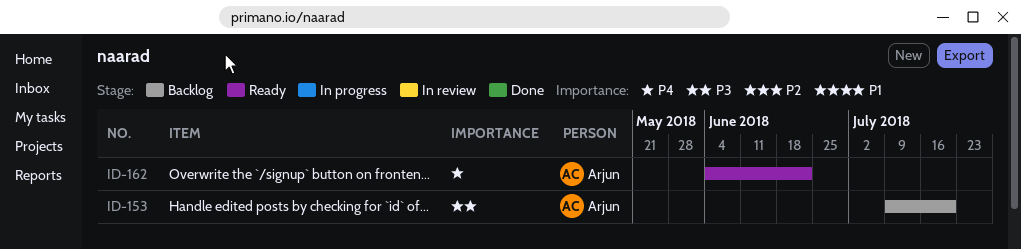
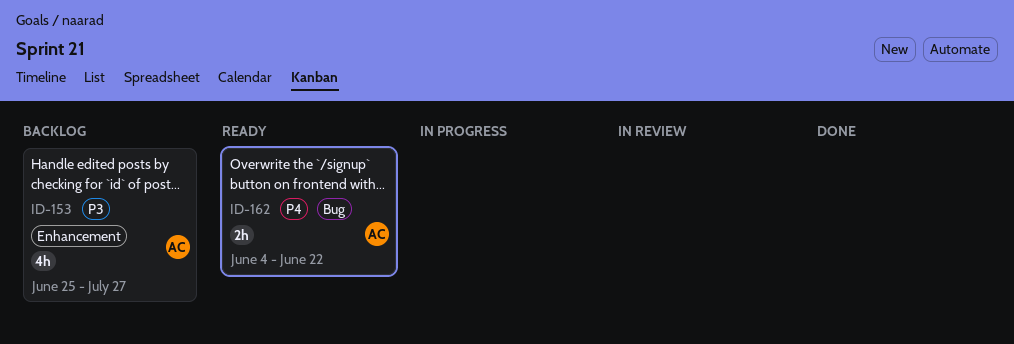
ID-153, start: Jul 9 -> Jun 25
ID-153, due: Jul 20 -> Jul 27

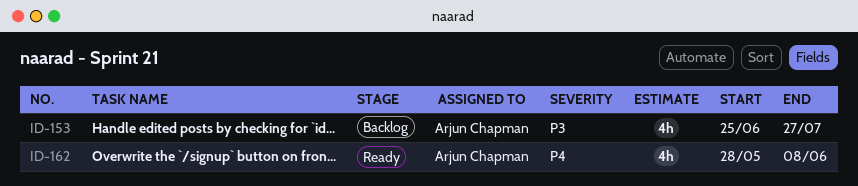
ID-162, estimate: 2h -> 4h
ID-162, start: Jun 4 -> May 28
ID-162, due: Jun 22 -> Jun 8

